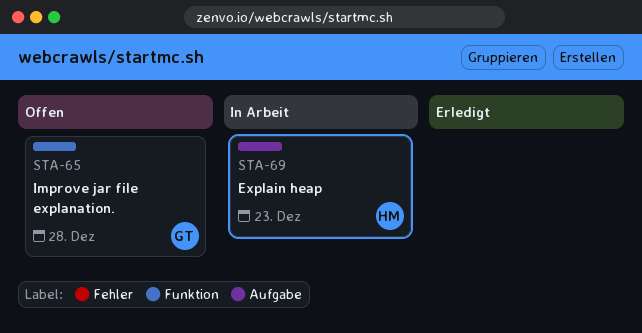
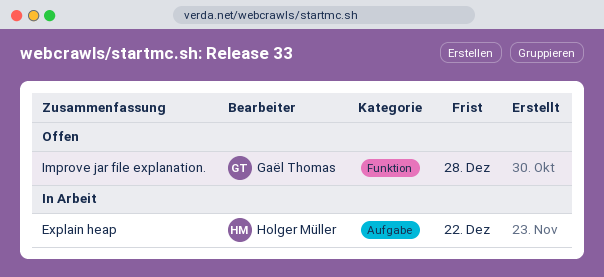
Explain heap, due: Dec 23 -> Dec 22

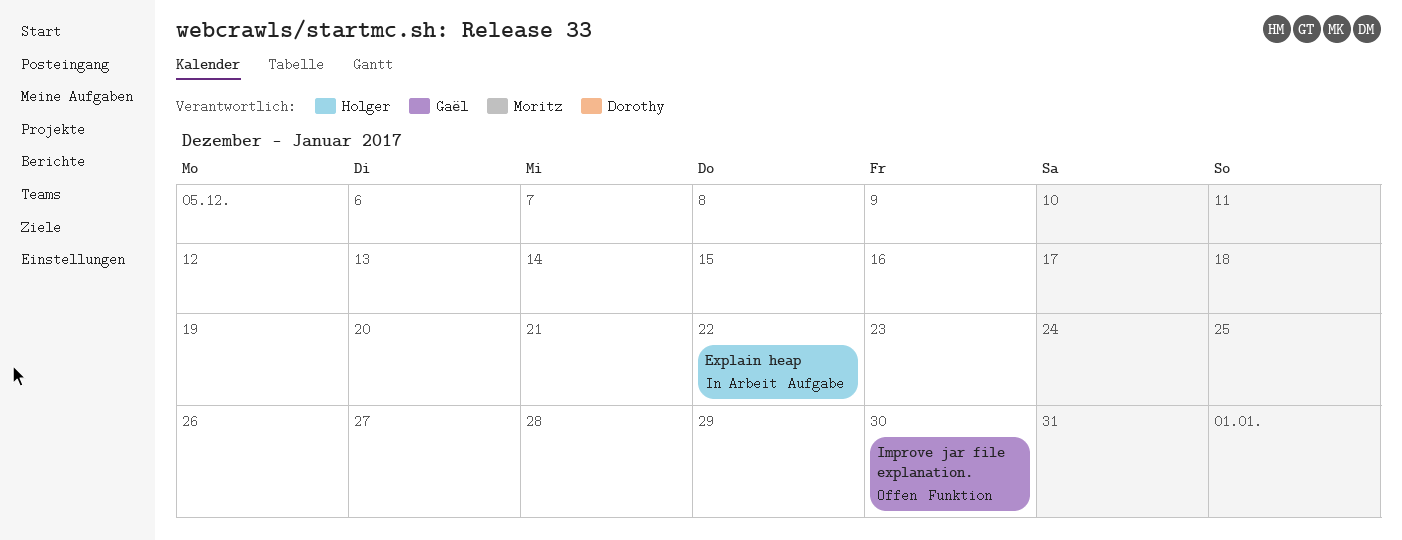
Improve jar file explanation., due: Dec 28 -> Dec 30

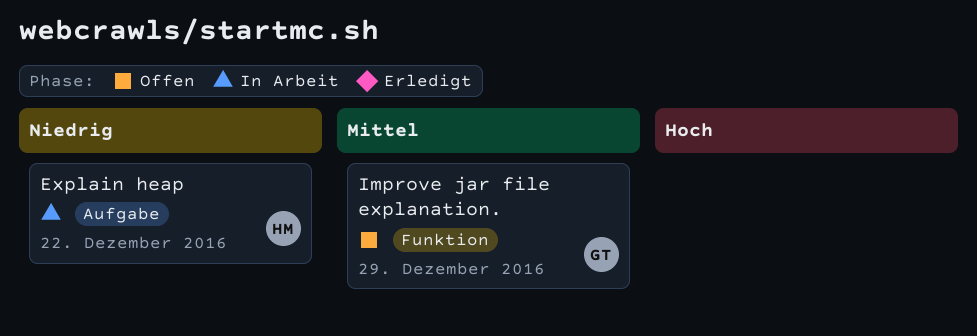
Improve jar file explanation., due: Dec 30 -> Dec 29

